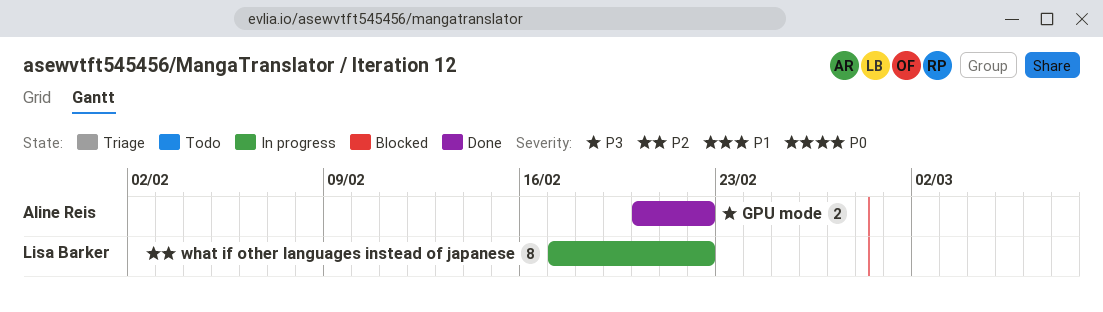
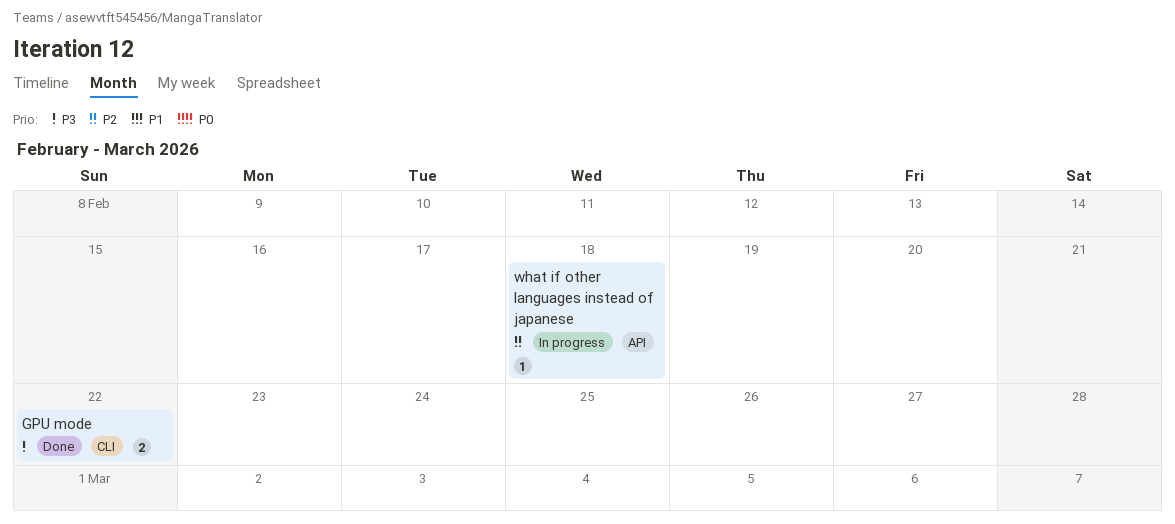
what if other languages instead of japanese, estimate: 8 -> 1
what if other languages instead of japanese, due: Feb 22 -> Feb 18

